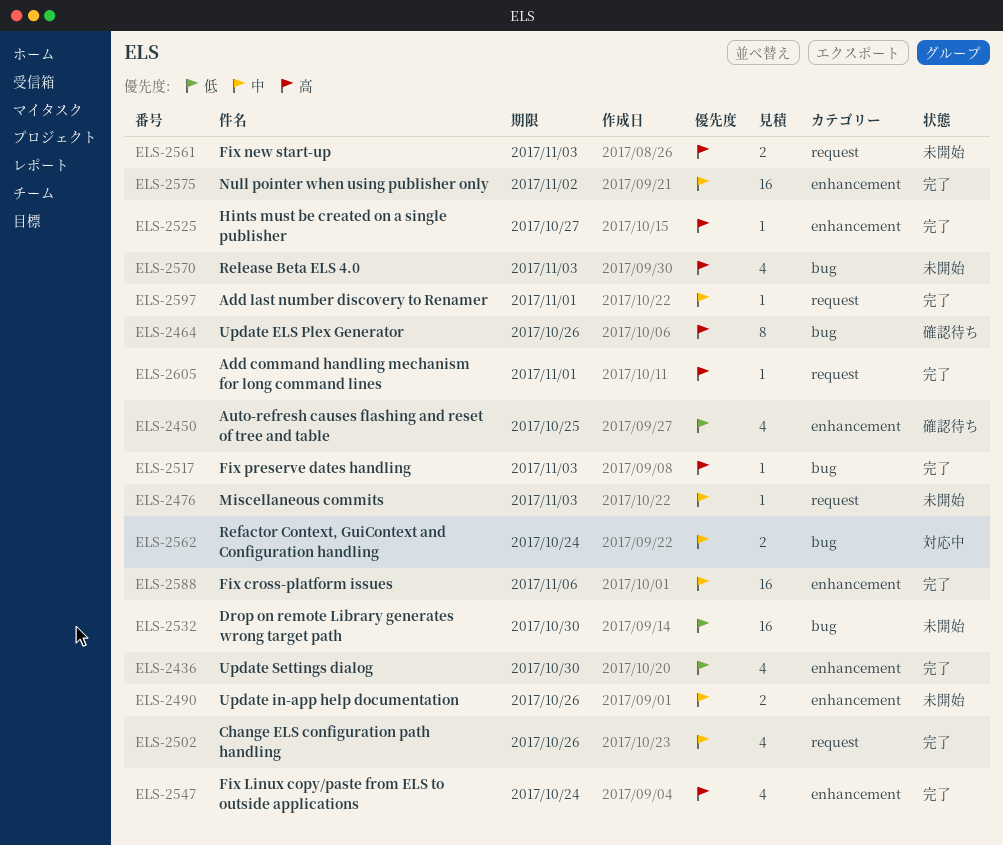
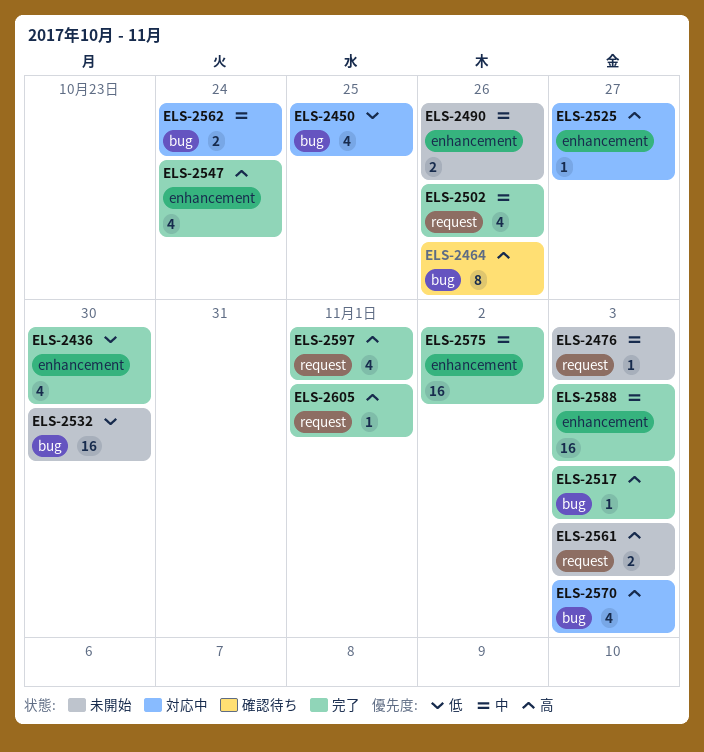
ELS-2450, status: 確認待ち -> 対応中
ELS-2450, label: enhancement -> bug
ELS-2525, status: 完了 -> 対応中
ELS-2570, status: 未開始 -> 対応中
ELS-2588, due: Nov 6 -> Nov 3
ELS-2597, priority: 中 -> 高
ELS-2597, estimate: 1 -> 4

